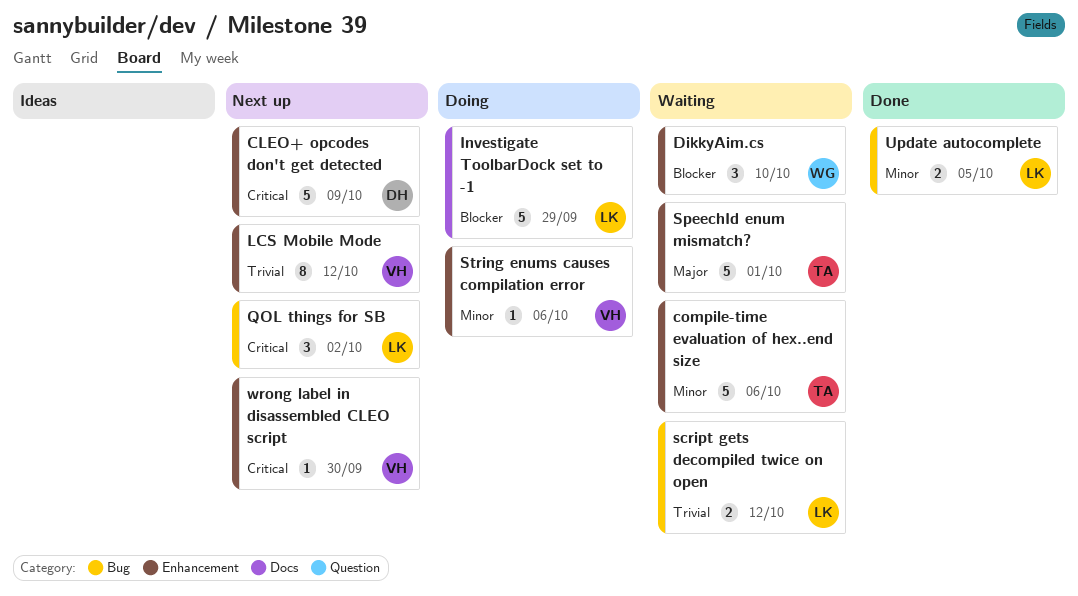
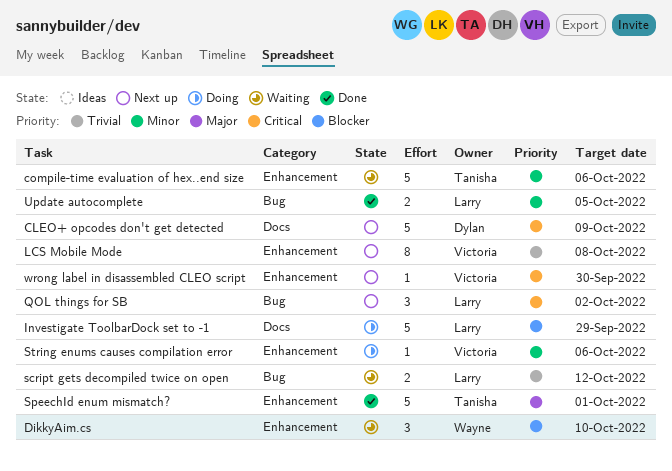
CLEO+ opcodes don't get detected, label: Enhancement -> Docs
LCS Mobile Mode, due: Oct 12 -> Oct 8
SpeechId enum mismatch?, status: Waiting -> Done

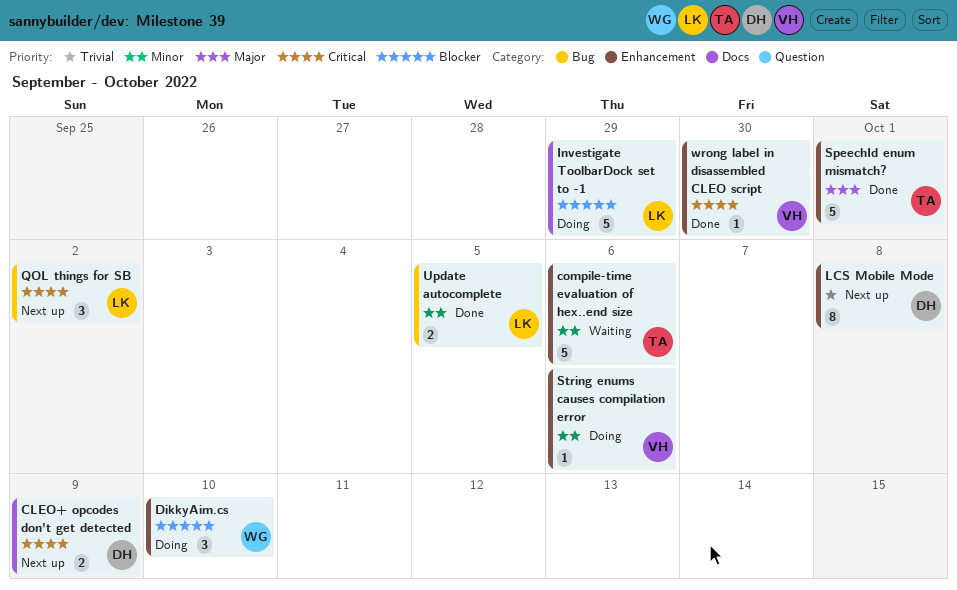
CLEO+ opcodes don't get detected, estimate: 5 -> 2
DikkyAim.cs, status: Waiting -> Doing
LCS Mobile Mode, owner: Victoria -> Dylan
script gets decompiled twice on open: present -> none
wrong label in disassembled CLEO script, status: Next up -> Done

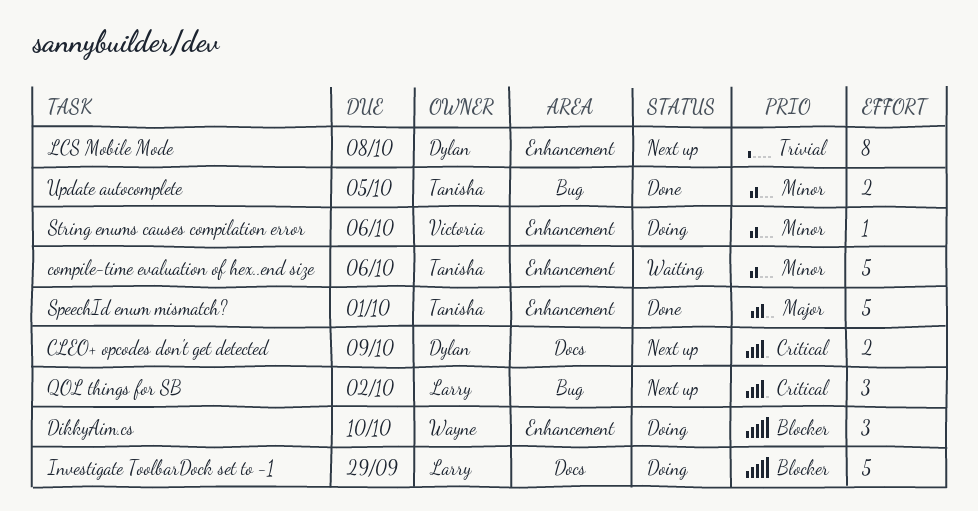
Update autocomplete, owner: Larry -> Tanisha
wrong label in disassembled CLEO script: present -> none

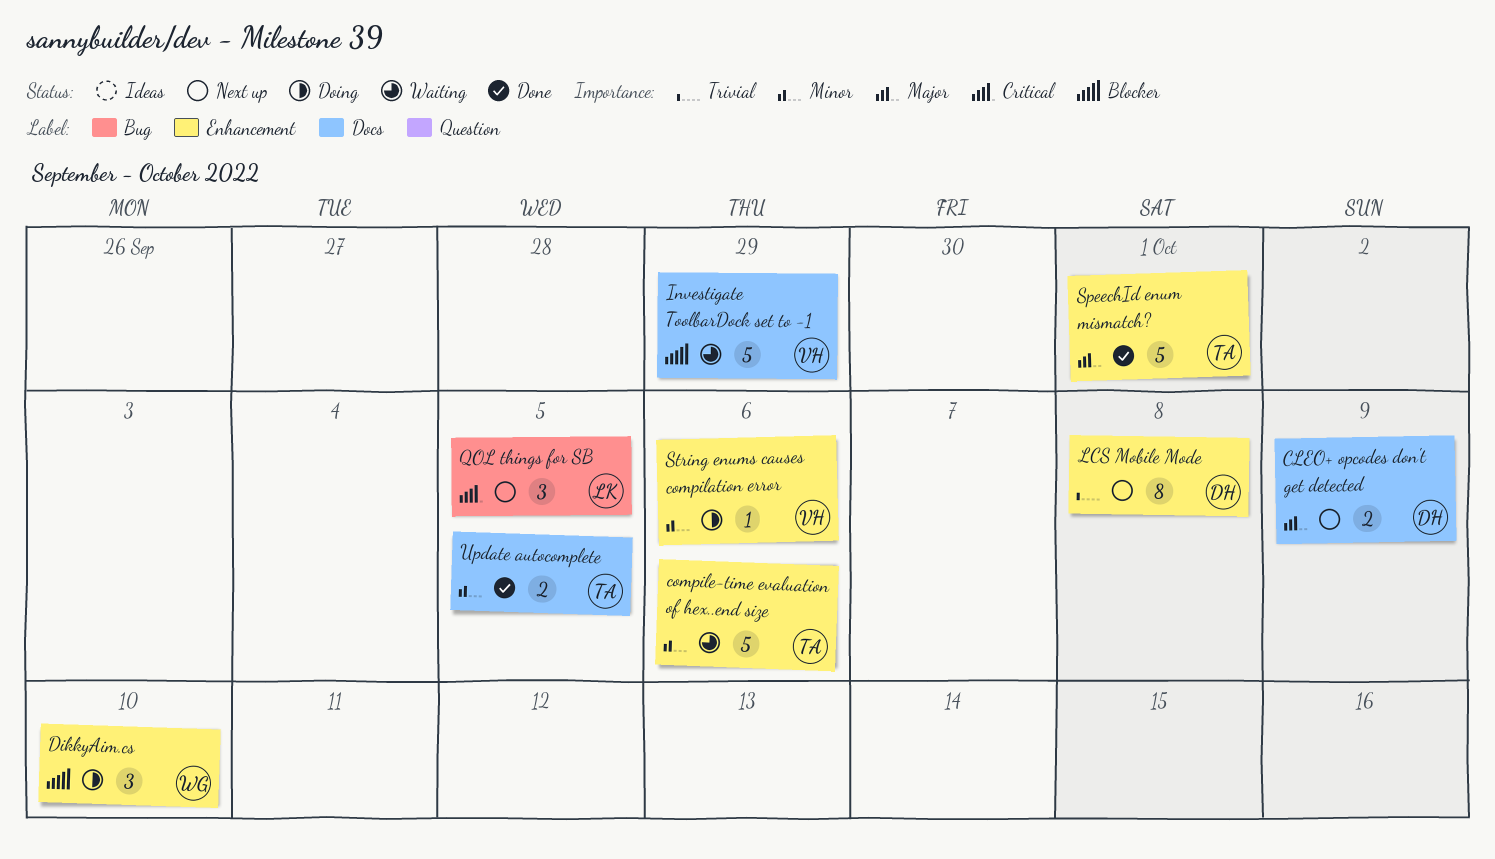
CLEO+ opcodes don't get detected, priority: Critical -> Major
Investigate ToolbarDock set to -1, status: Doing -> Waiting
Investigate ToolbarDock set to -1, owner: Larry -> Victoria
QOL things for SB, due: Oct 2 -> Oct 5
Update autocomplete, label: Bug -> Docs

